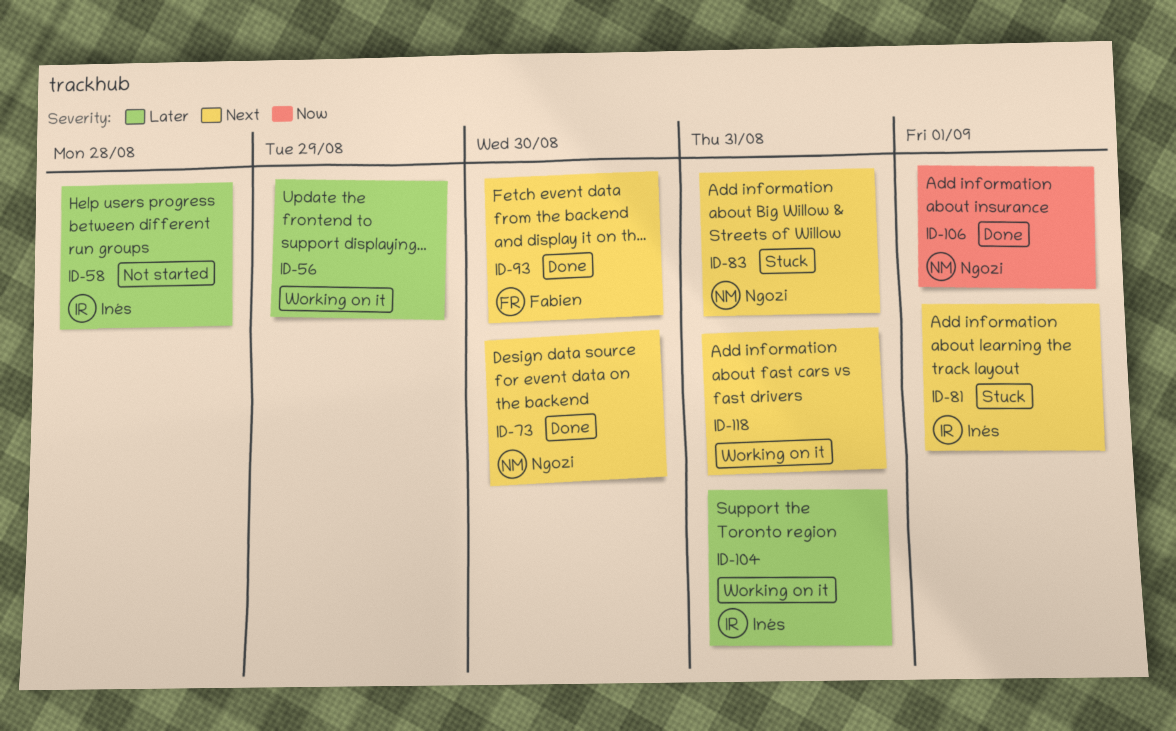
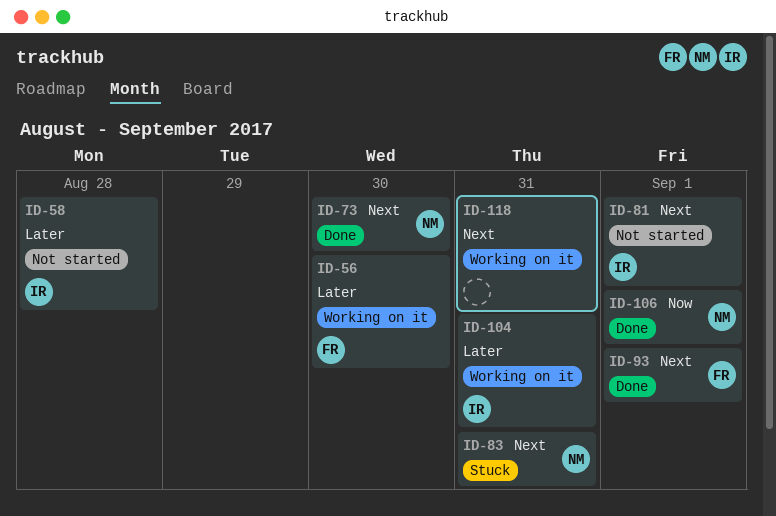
ID-56, owner: none -> Fabien
ID-56, due: Aug 29 -> Aug 30
ID-81, status: Stuck -> Not started
ID-93, due: Aug 30 -> Sep 1

